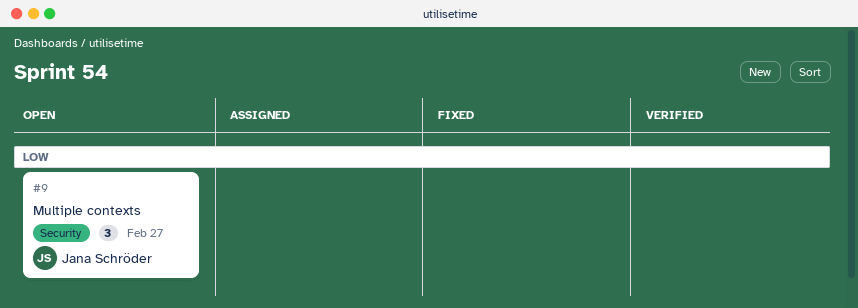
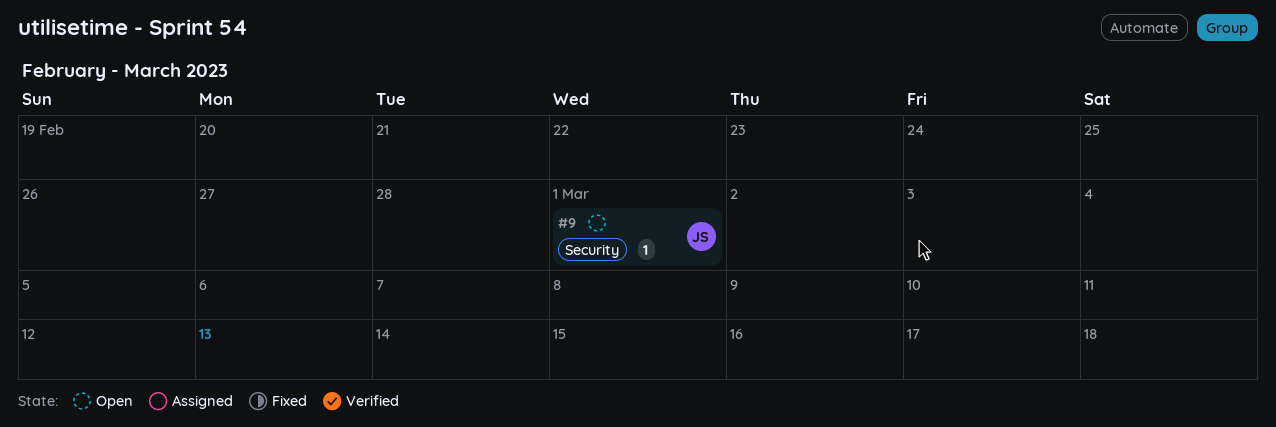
#9, estimate: 3 -> 1
#9, due: Feb 27 -> Mar 1

